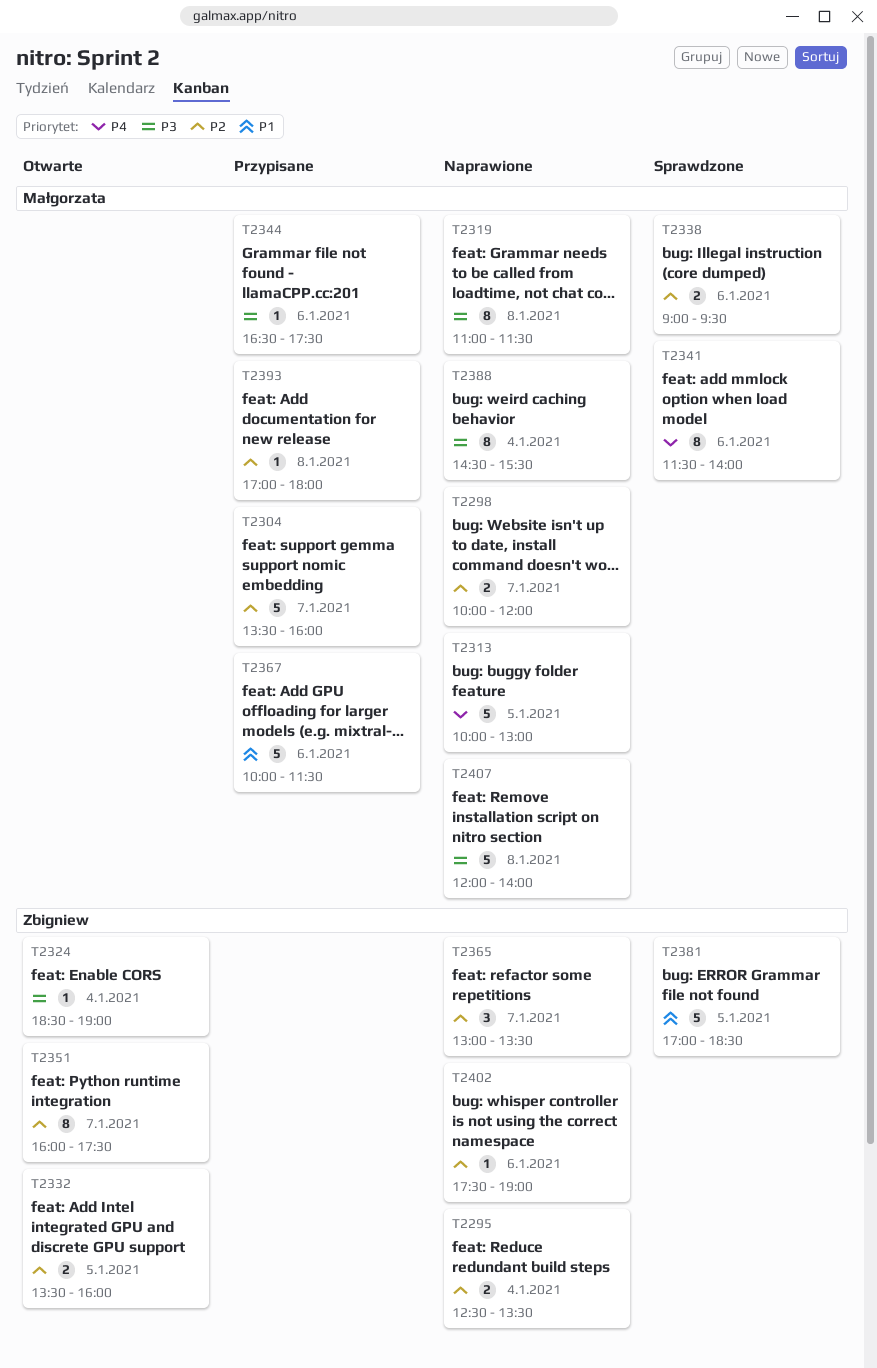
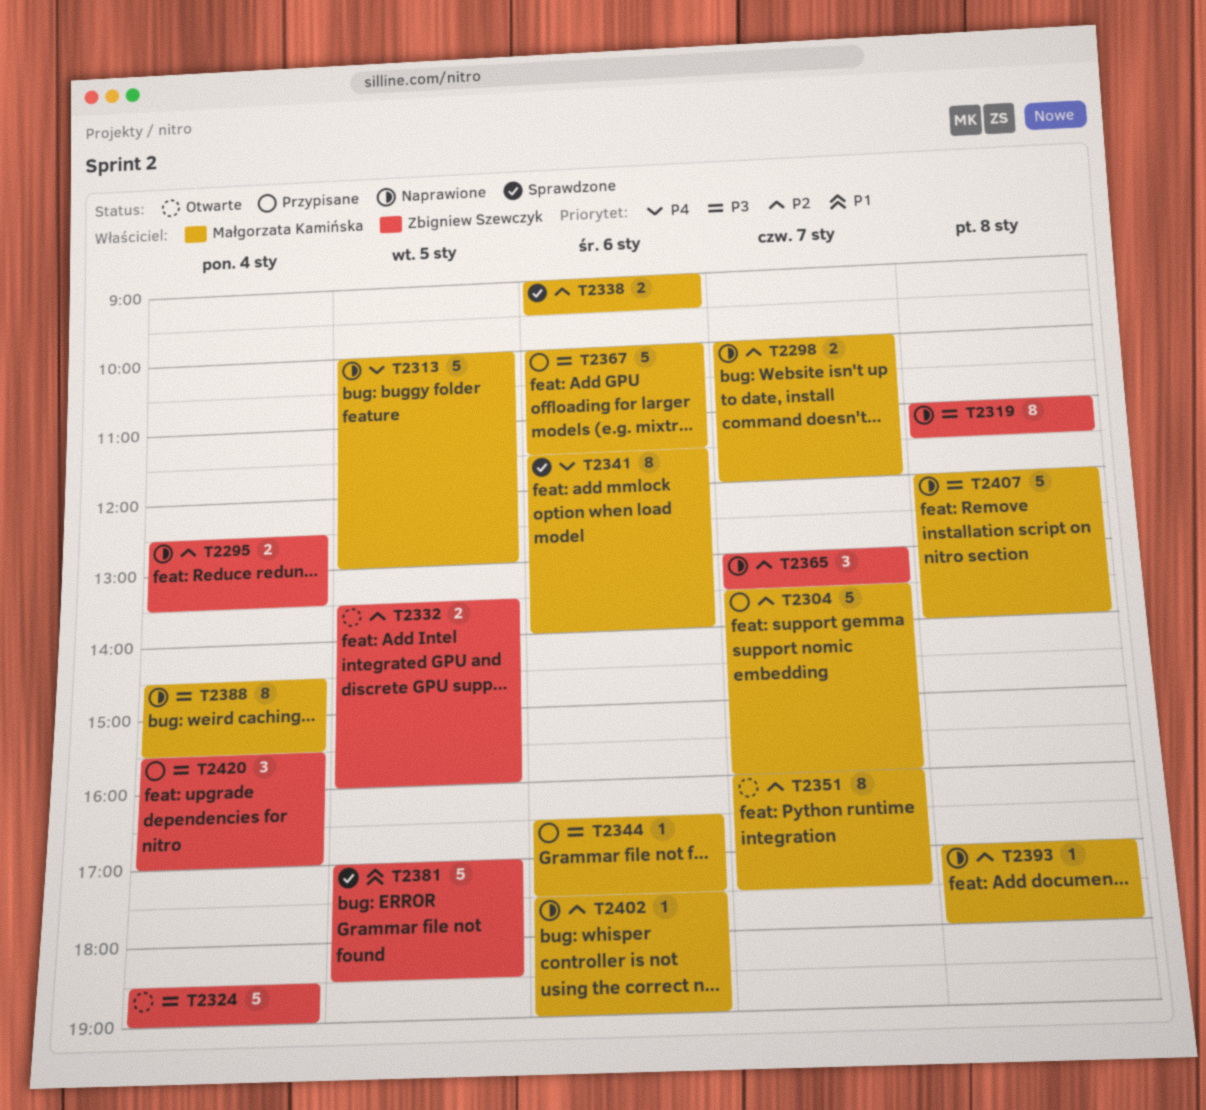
T2319, owner: Małgorzata Kamińska -> Zbigniew Szewczyk
T2324, estimate: 1 -> 5
T2351, owner: Zbigniew Szewczyk -> Małgorzata Kamińska
T2367, priority: P1 -> P3
T2393, status: Przypisane -> Naprawione
T2402, owner: Zbigniew Szewczyk -> Małgorzata Kamińska
T2420: none -> present

